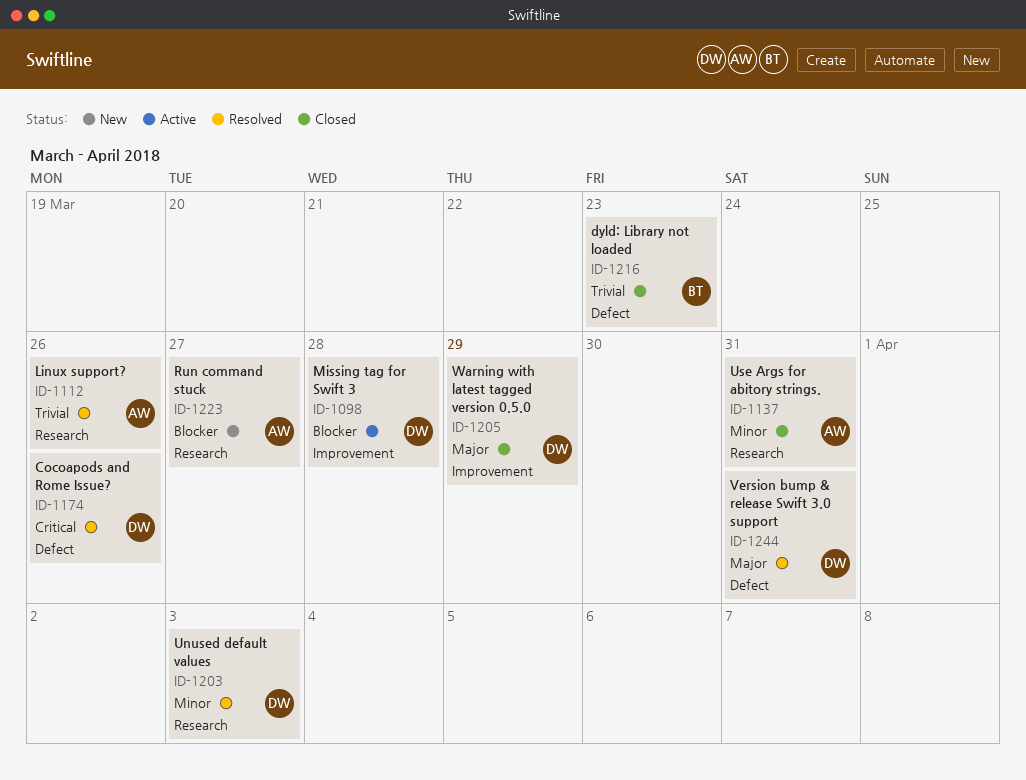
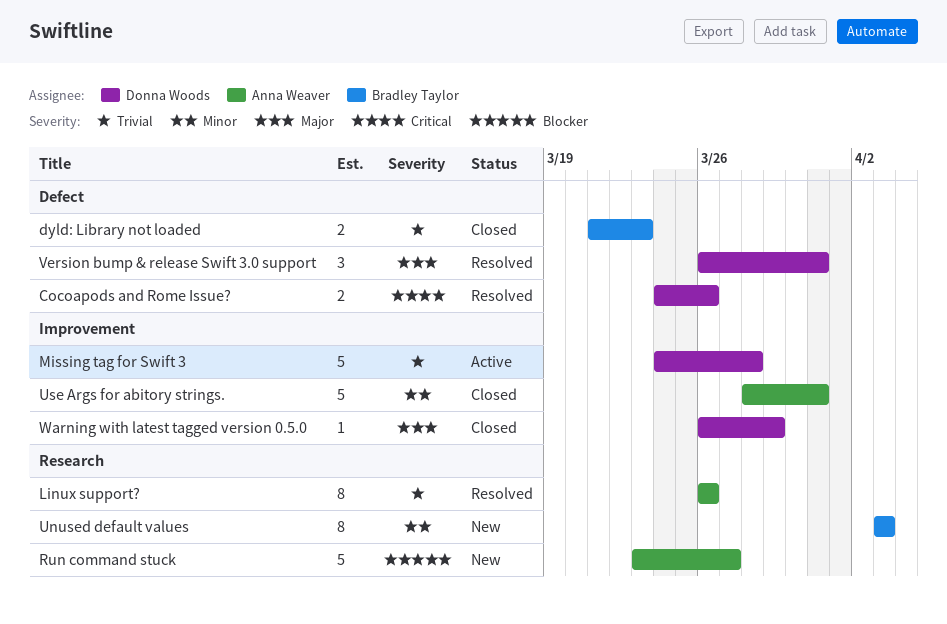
Missing tag for Swift 3, priority: Blocker -> Trivial
Unused default values, status: Resolved -> New
Unused default values, owner: Donna Woods -> Bradley Taylor
Use Args for abitory strings., label: Research -> Improvement

